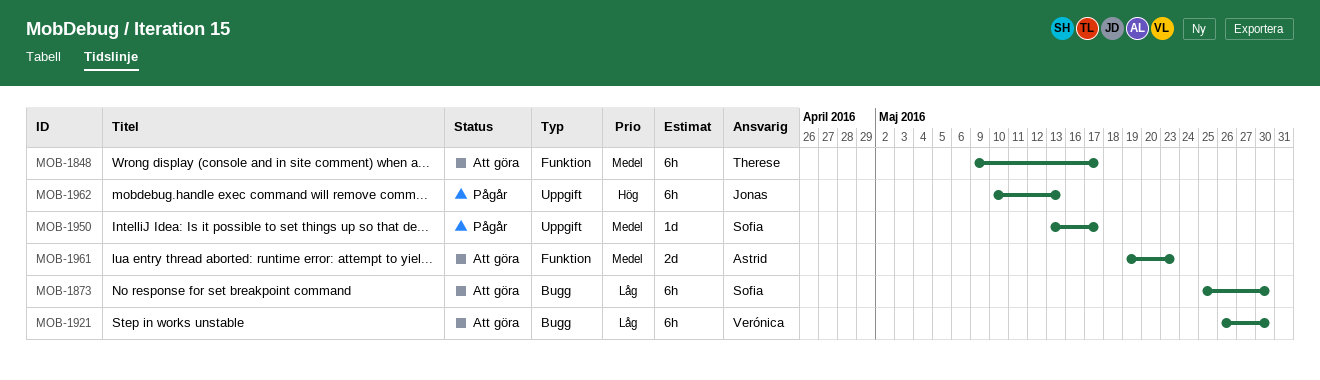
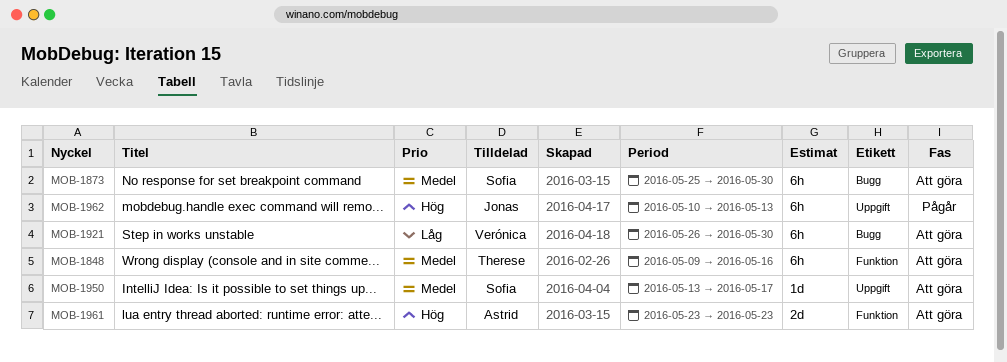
MOB-1848, due: May 17 -> May 16
MOB-1873, priority: Låg -> Medel
MOB-1950, status: Pågår -> Att göra
MOB-1961, priority: Medel -> Hög
MOB-1961, start: May 19 -> May 23

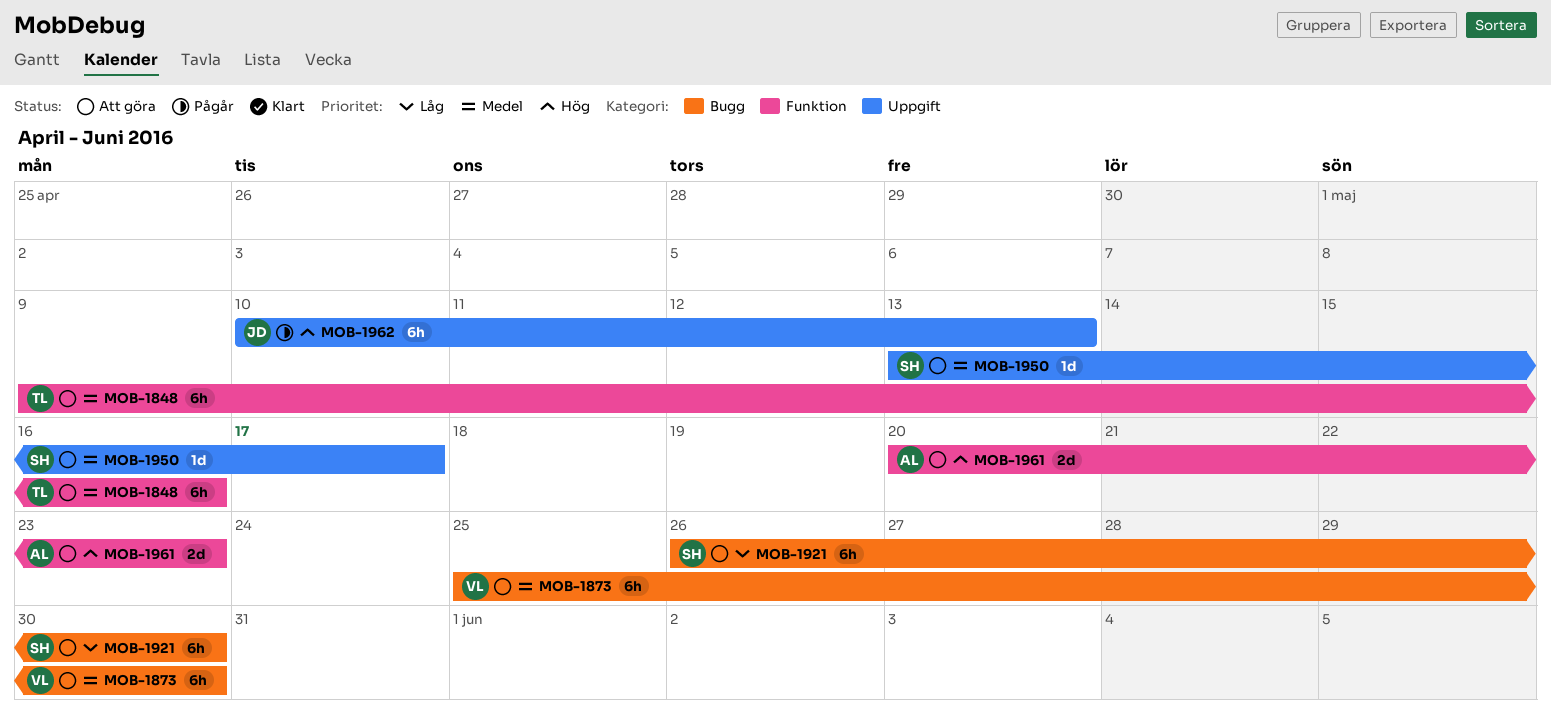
MOB-1873, owner: Sofia -> Verónica
MOB-1921, owner: Verónica -> Sofia
MOB-1961, start: May 23 -> May 20

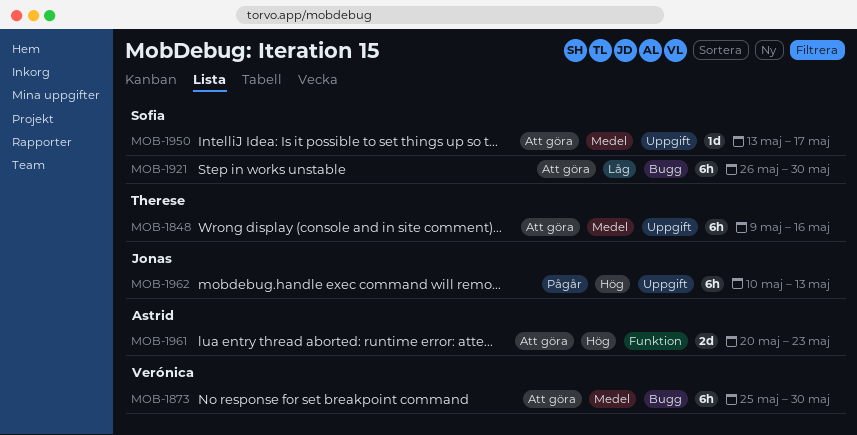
MOB-1848, label: Funktion -> Uppgift

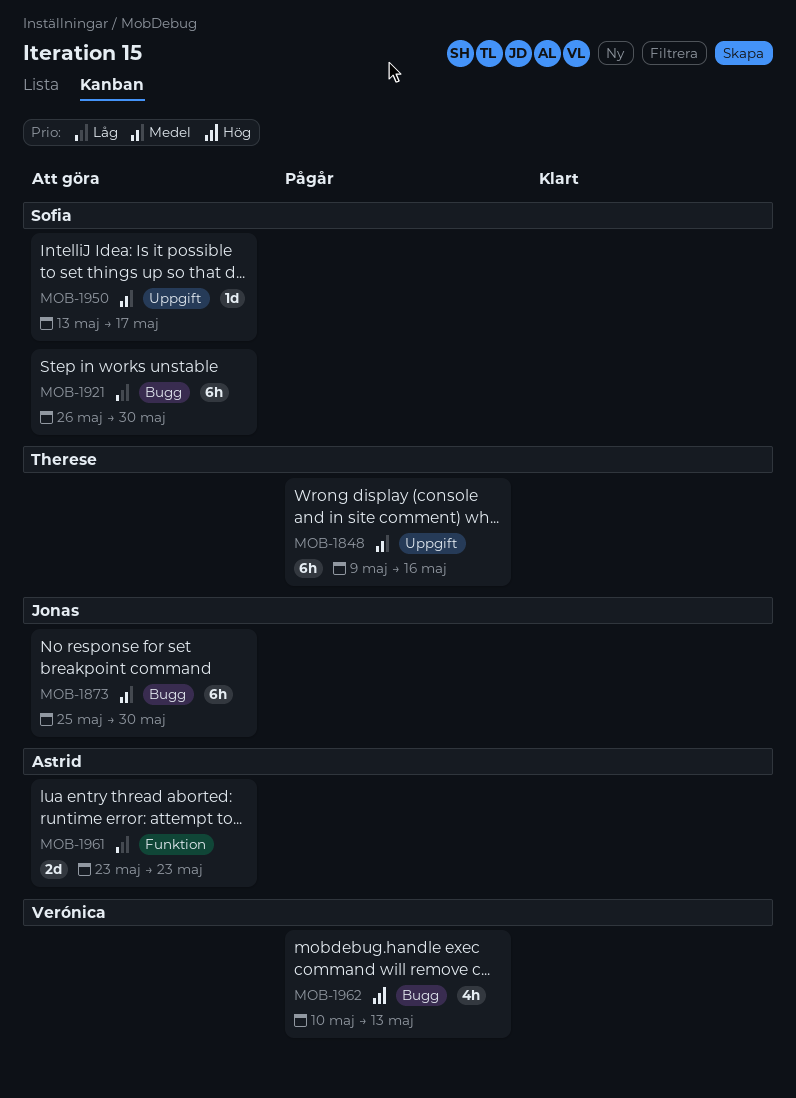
MOB-1848, status: Att göra -> Pågår
MOB-1873, owner: Verónica -> Jonas
MOB-1961, priority: Hög -> Låg
MOB-1961, start: May 20 -> May 23
MOB-1962, owner: Jonas -> Verónica
MOB-1962, label: Uppgift -> Bugg
MOB-1962, estimate: 6h -> 4h

